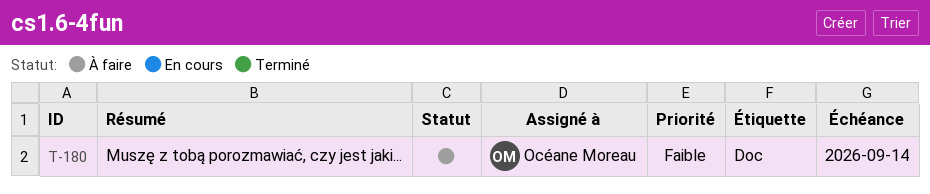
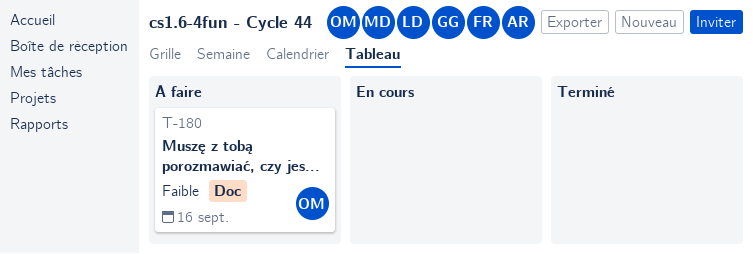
T-180, due: Sep 14 -> Sep 16

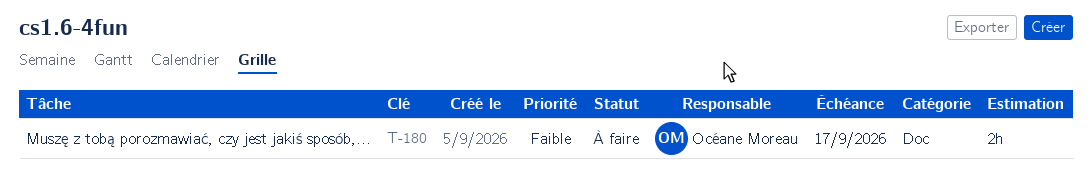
T-180, due: Sep 16 -> Sep 17

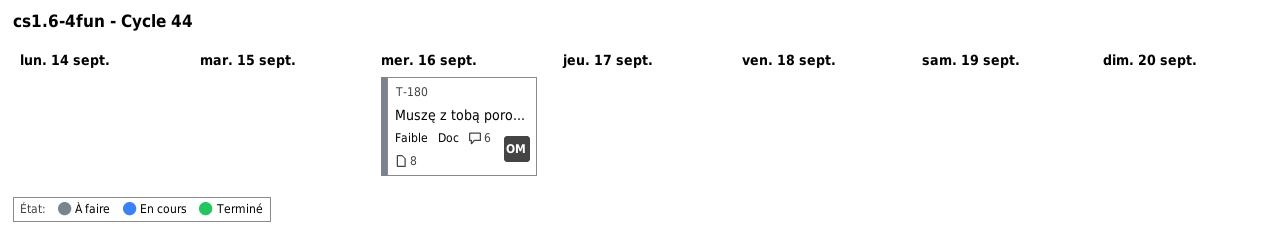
T-180, due: Sep 17 -> Sep 16

